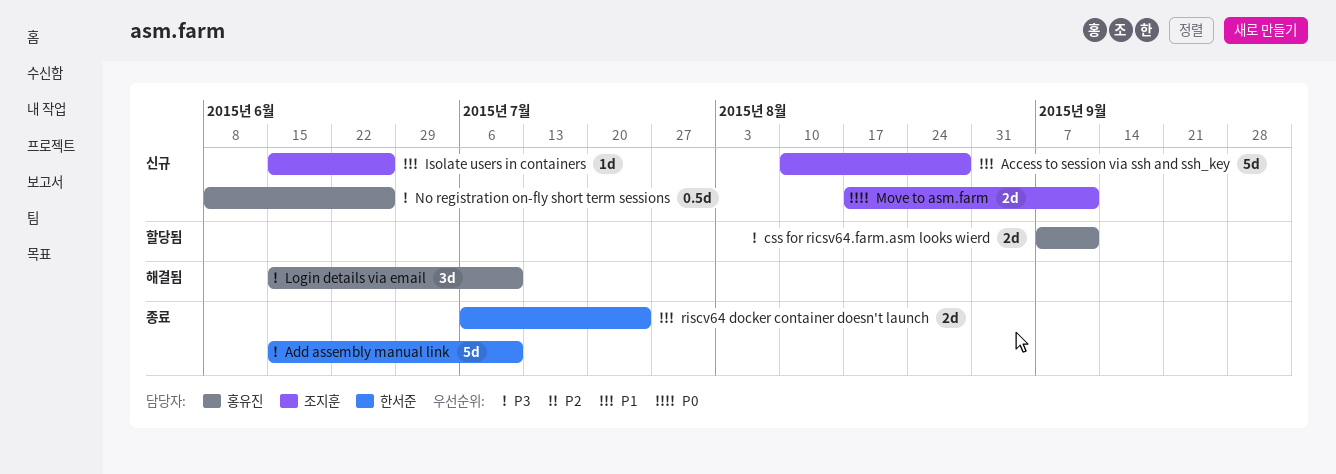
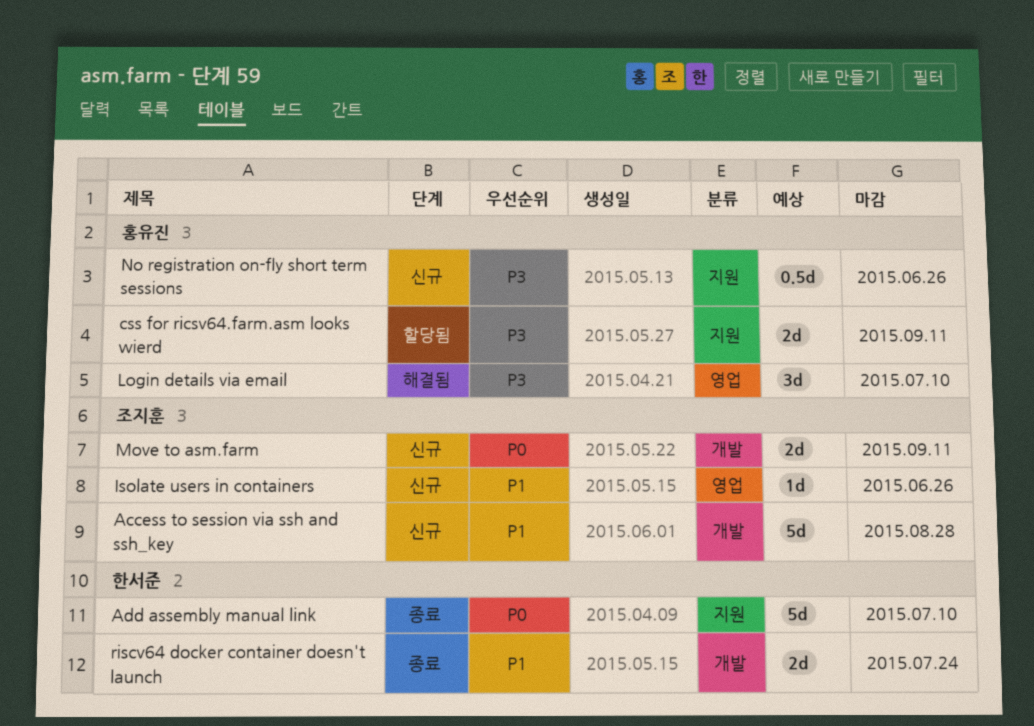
Add assembly manual link, priority: P3 -> P0

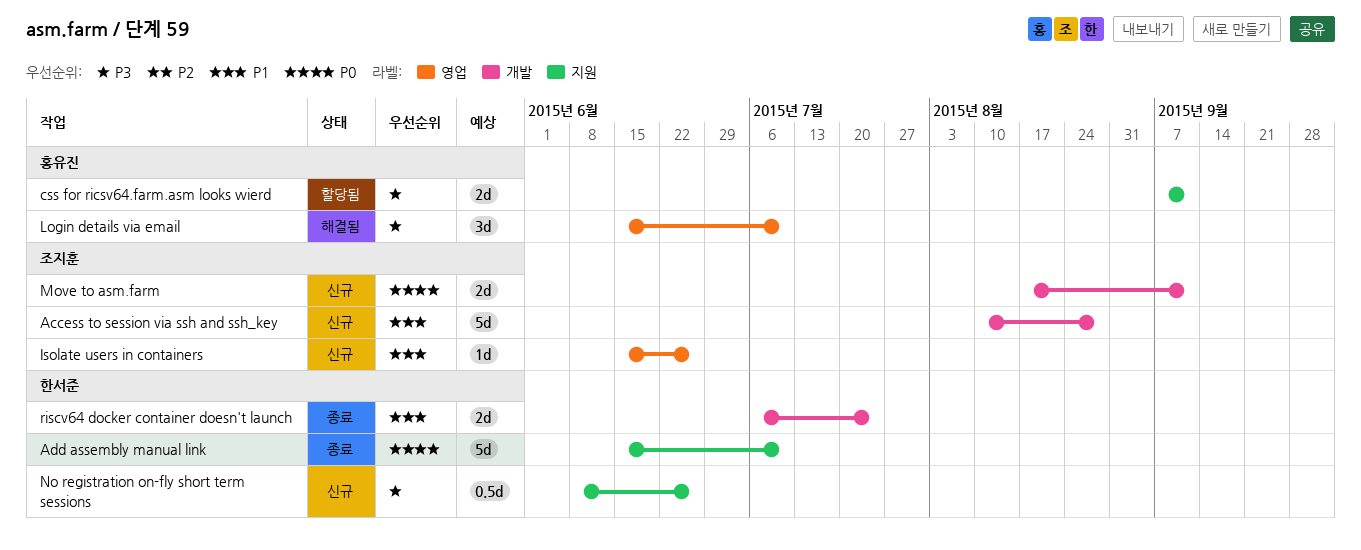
No registration on-fly short term sessions, owner: 홍유진 -> 한서준

